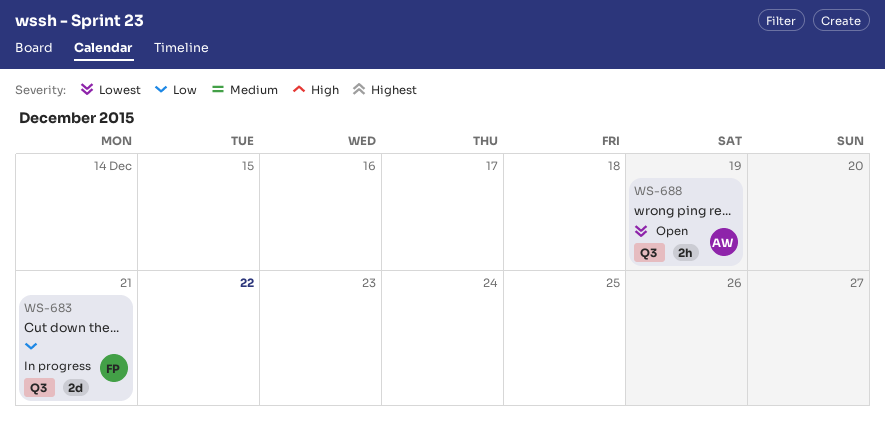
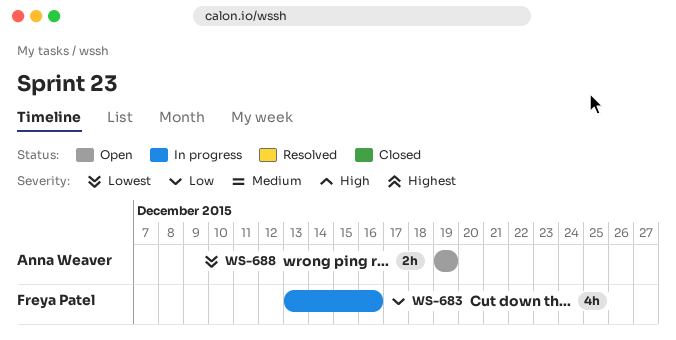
WS-683, estimate: 2d -> 4h
WS-683, due: Dec 21 -> Dec 16

